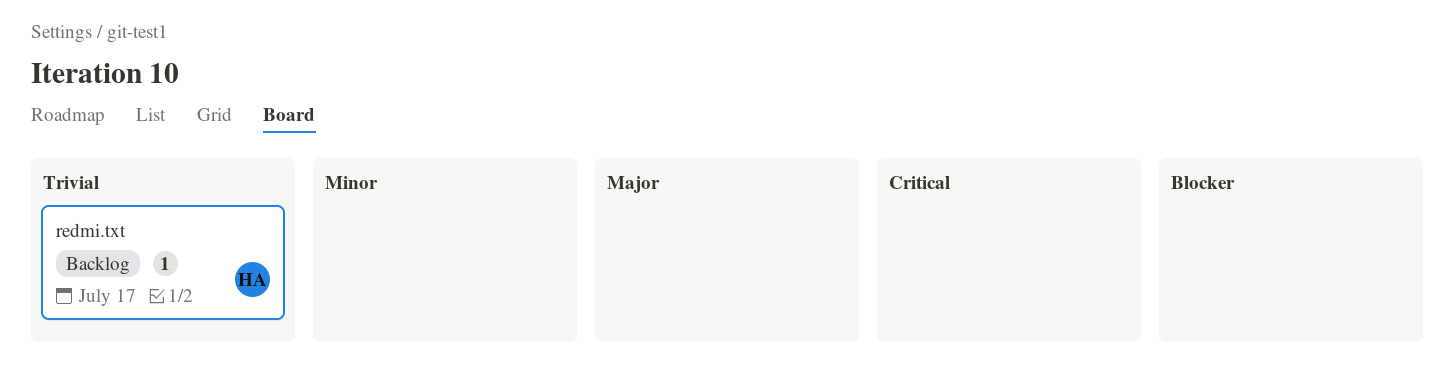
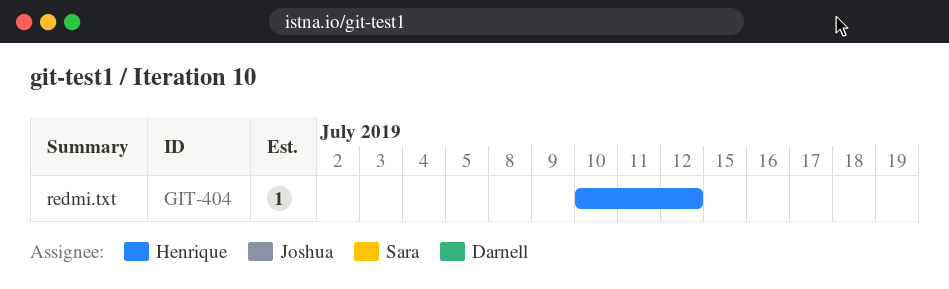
redmi.txt, due: Jul 17 -> Jul 12

